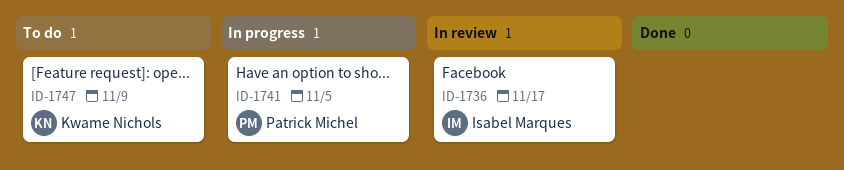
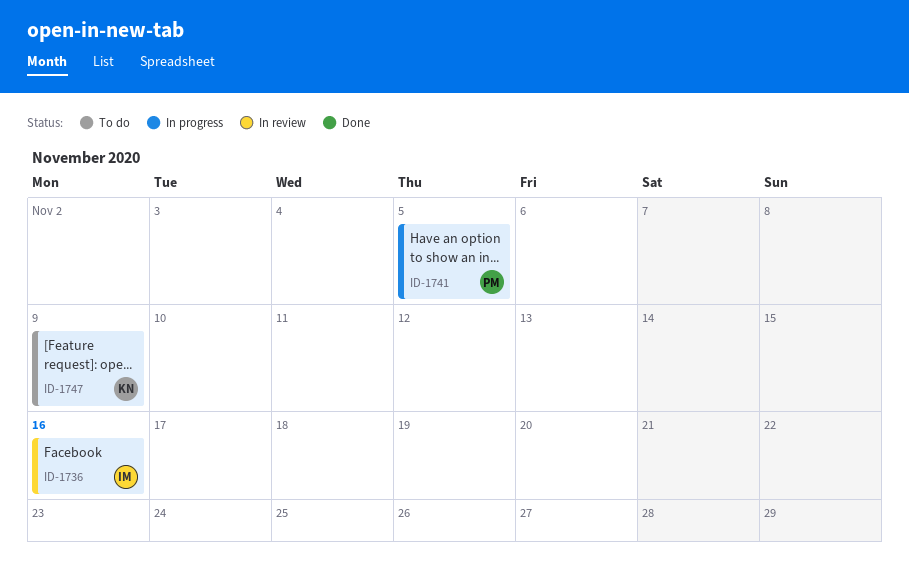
ID-1736, due: Nov 17 -> Nov 16

